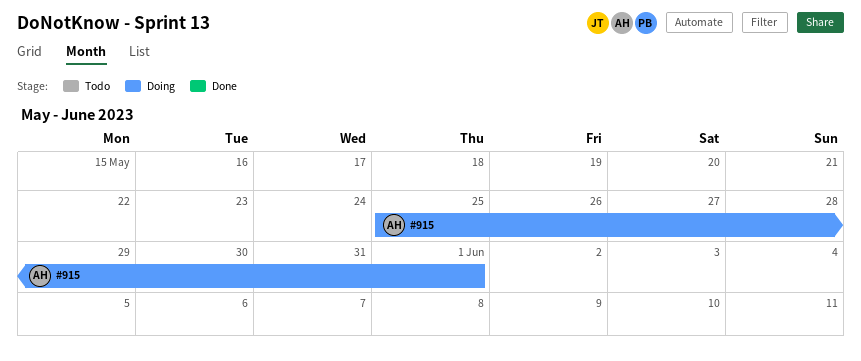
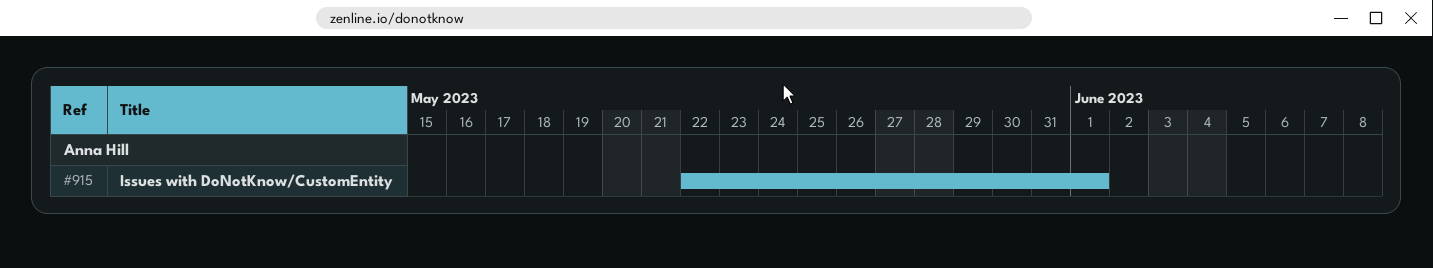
#915, start: May 25 -> May 22

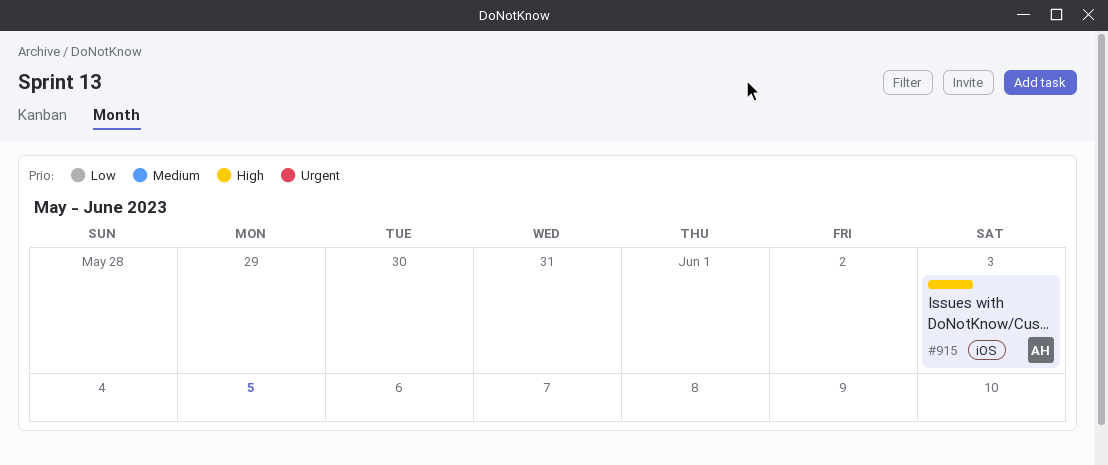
#915, due: Jun 1 -> Jun 3

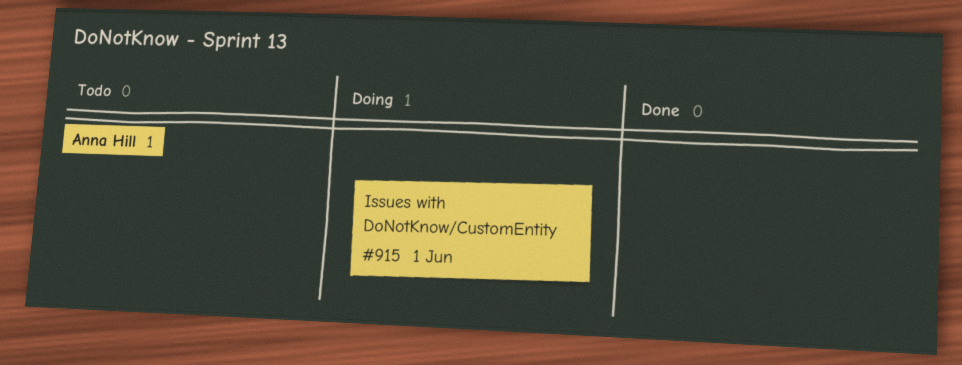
#915, due: Jun 3 -> Jun 1

